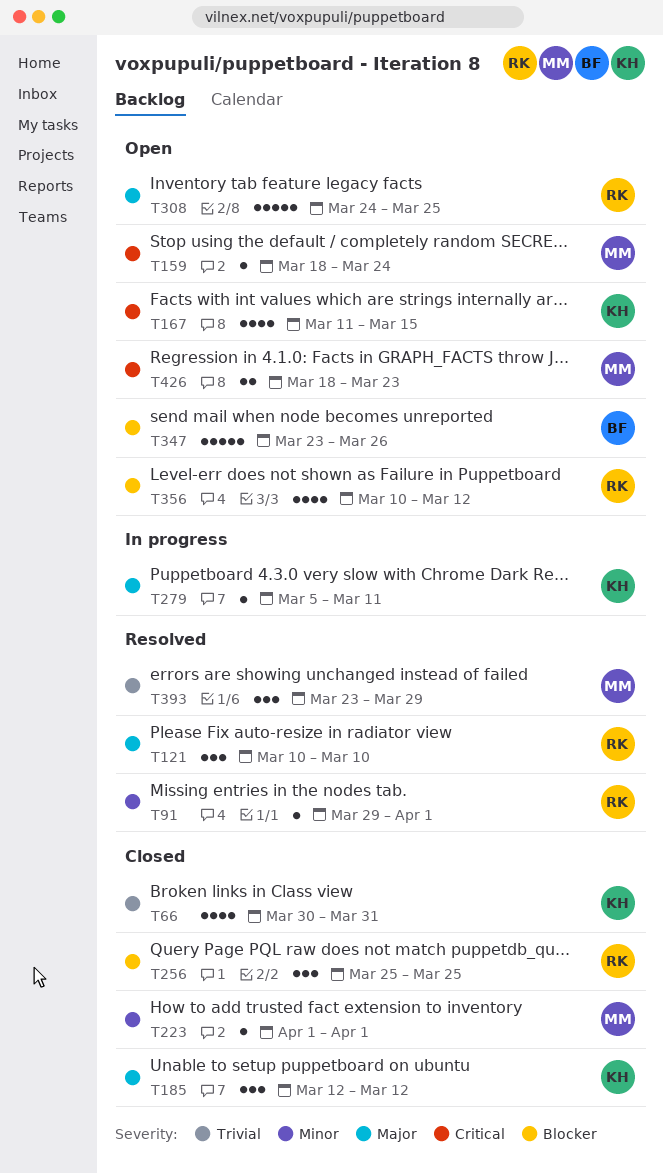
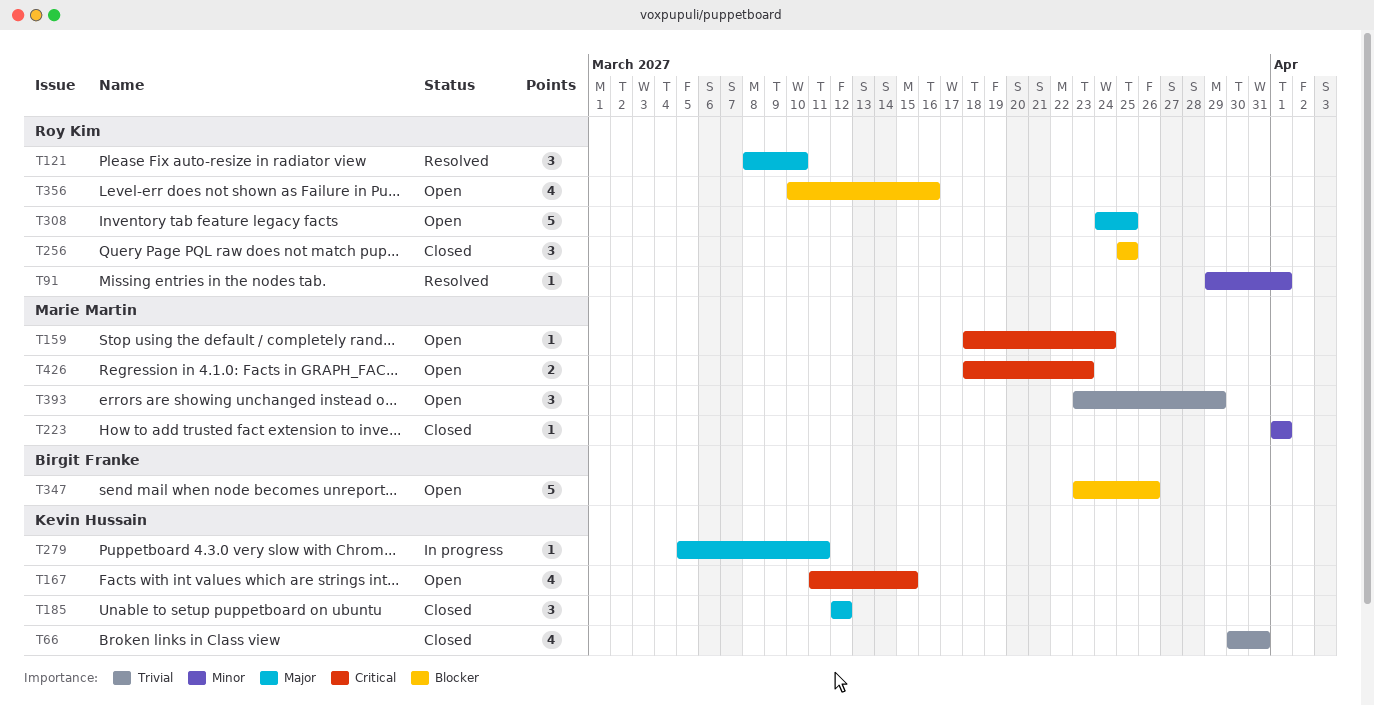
T121, start: Mar 10 -> Mar 8
T356, due: Mar 12 -> Mar 16
T393, status: Resolved -> Open

